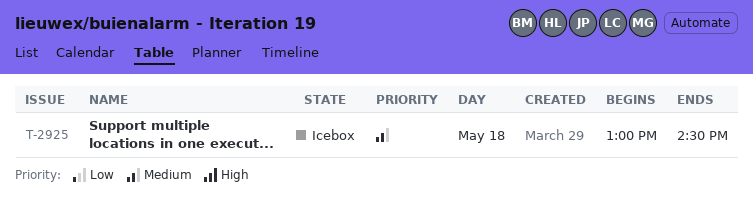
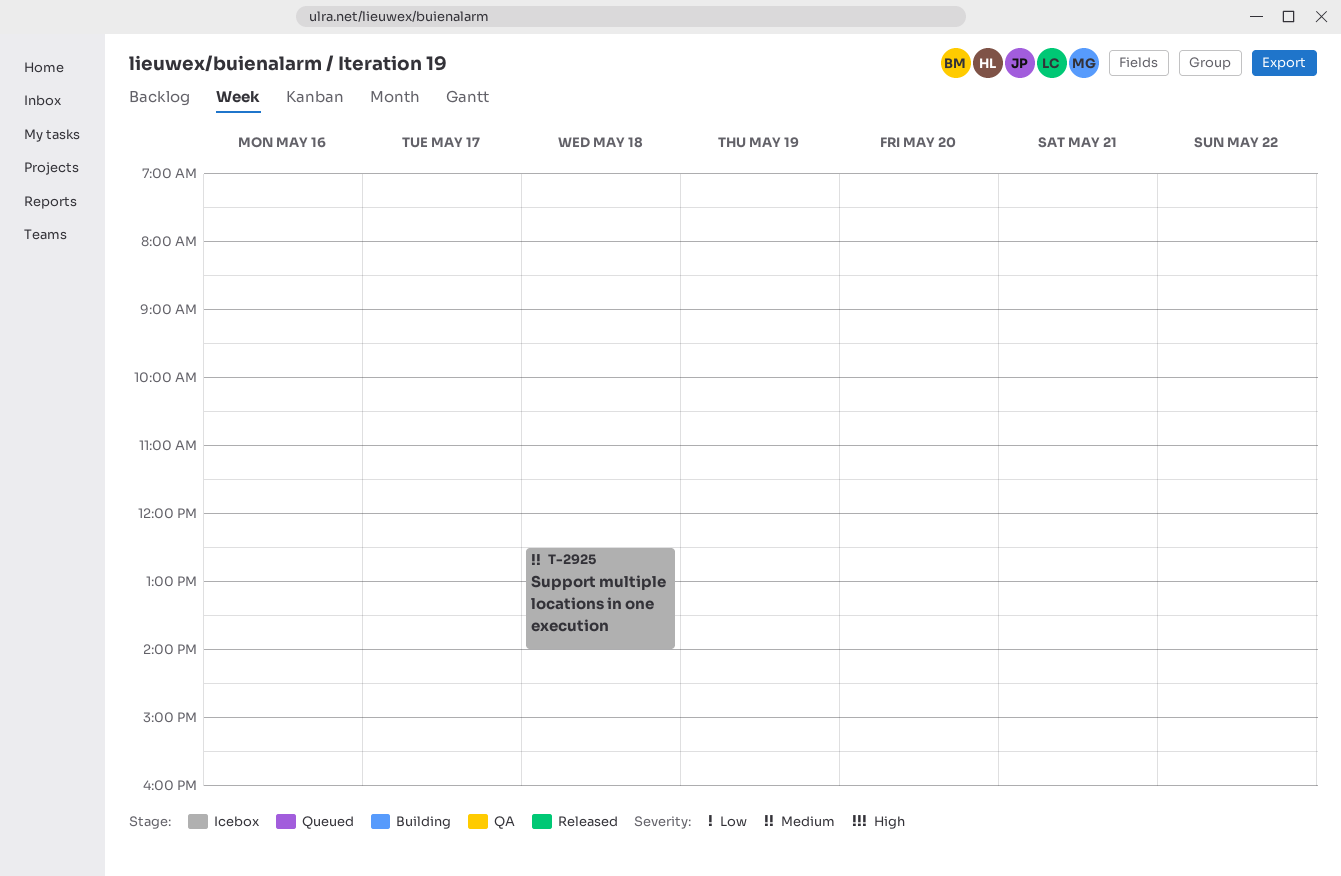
T-2925, begins: 13:00 -> 12:30
T-2925, ends: 14:30 -> 14:00

